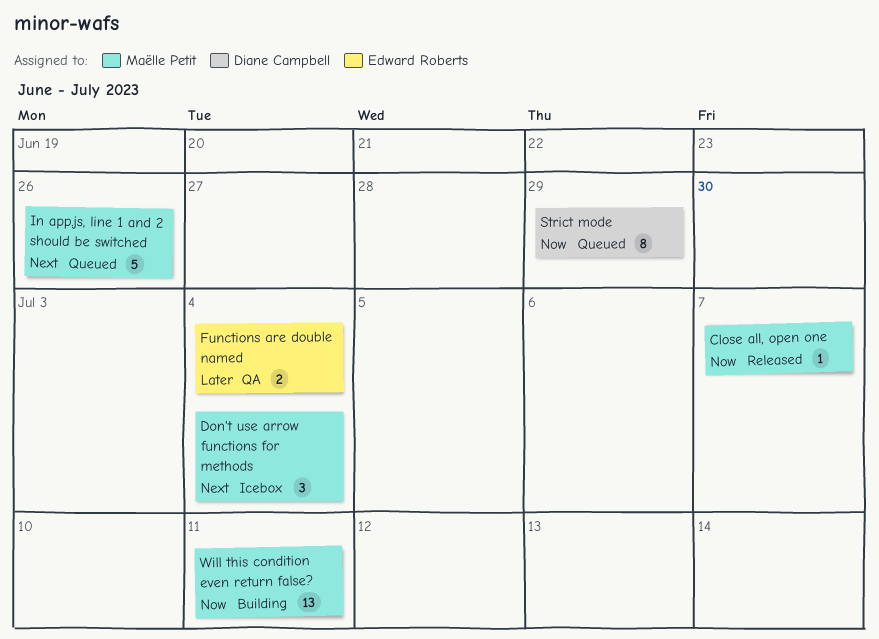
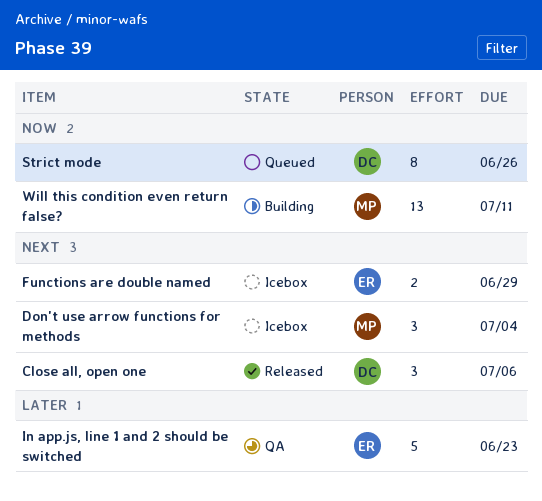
Close all, open one, owner: Maëlle Petit -> Diane Campbell
Close all, open one, priority: Now -> Next
Close all, open one, estimate: 1 -> 3
Close all, open one, due: Jul 7 -> Jul 6
Functions are double named, status: QA -> Icebox
Functions are double named, priority: Later -> Next
Functions are double named, due: Jul 4 -> Jun 29
In app.js, line 1 and 2 should be switched, status: Queued -> QA
In app.js, line 1 and 2 should be switched, owner: Maëlle Petit -> Edward Roberts
In app.js, line 1 and 2 should be switched, priority: Next -> Later
In app.js, line 1 and 2 should be switched, due: Jun 26 -> Jun 23
Strict mode, due: Jun 29 -> Jun 26

